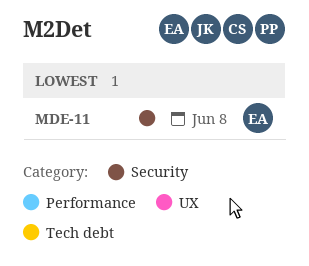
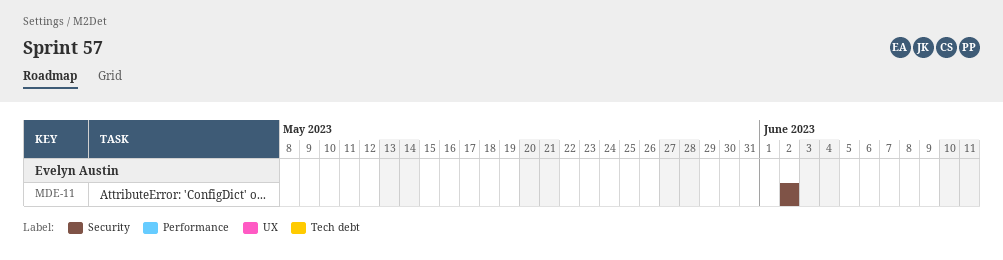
MDE-11, due: Jun 8 -> Jun 2

